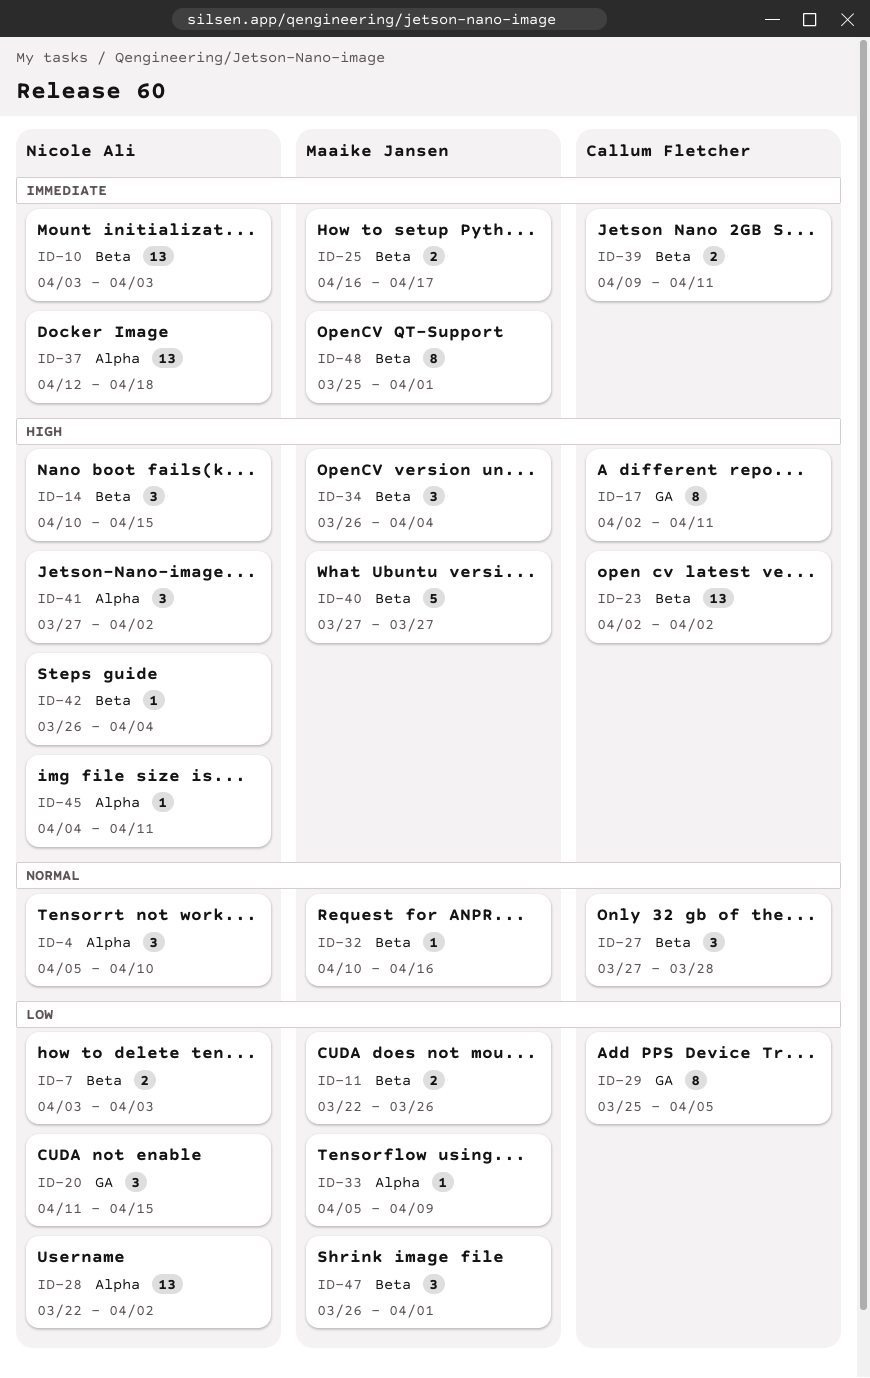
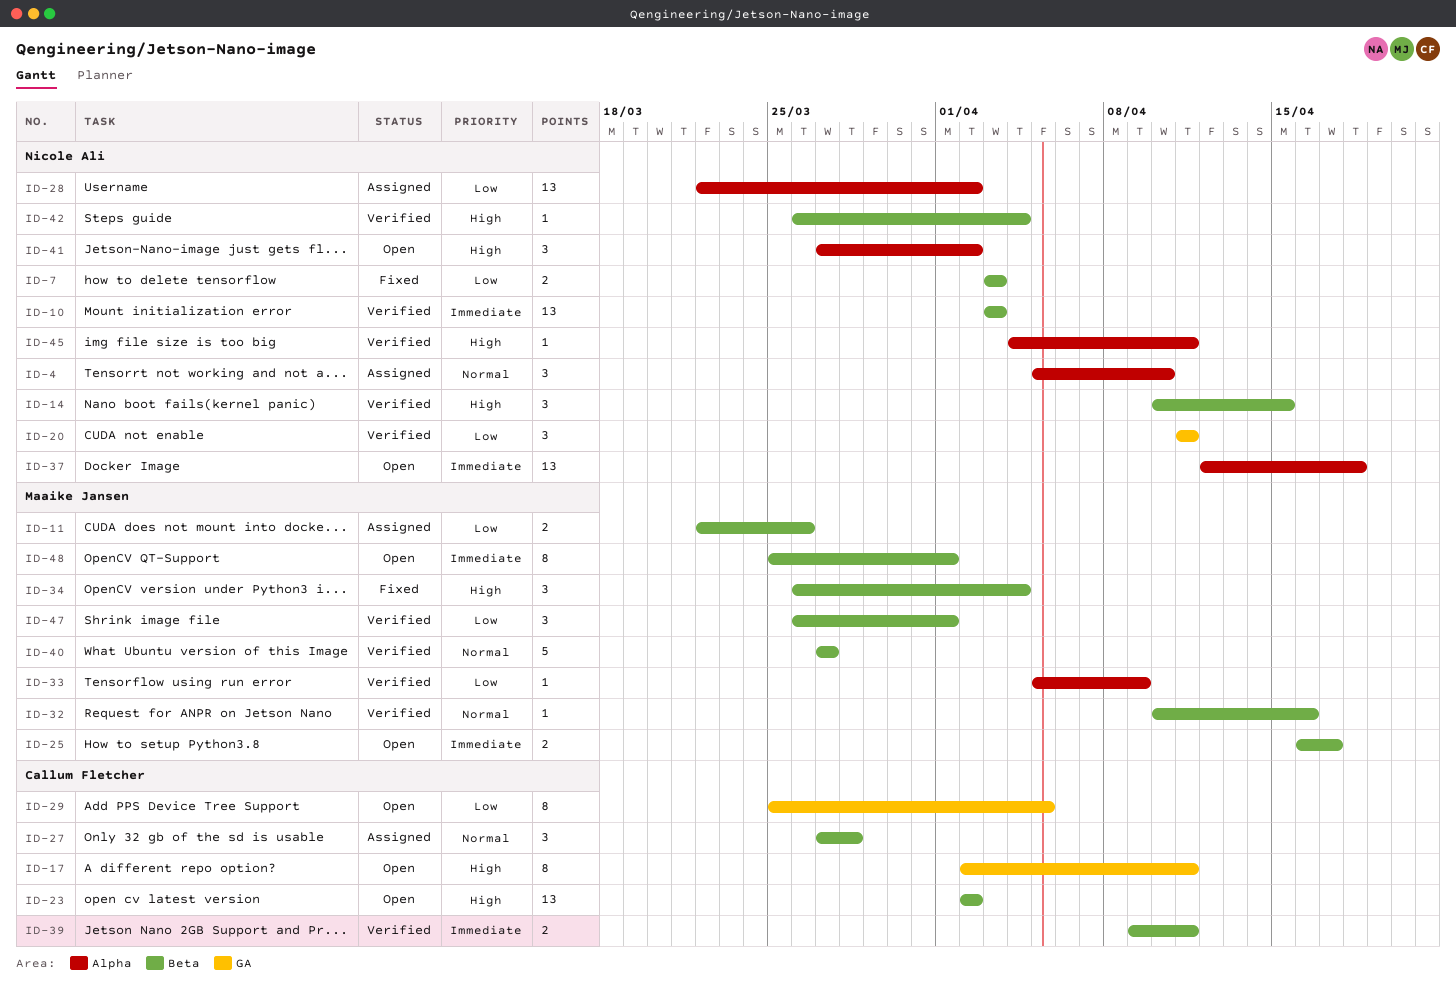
ID-20, due: Apr 15 -> Apr 11
ID-40, priority: High -> Normal

